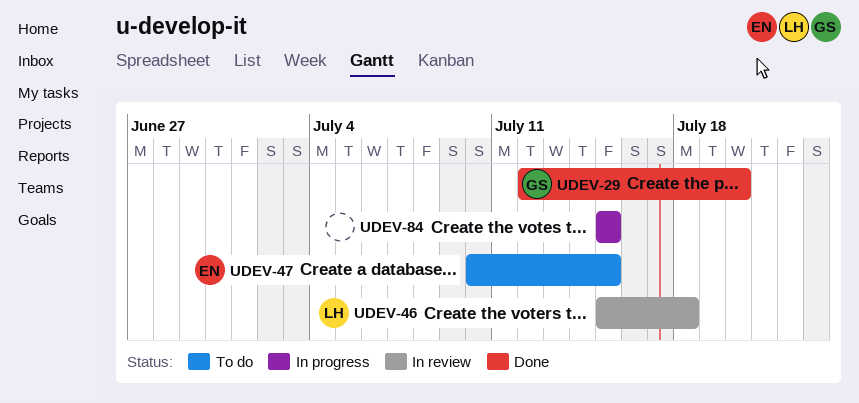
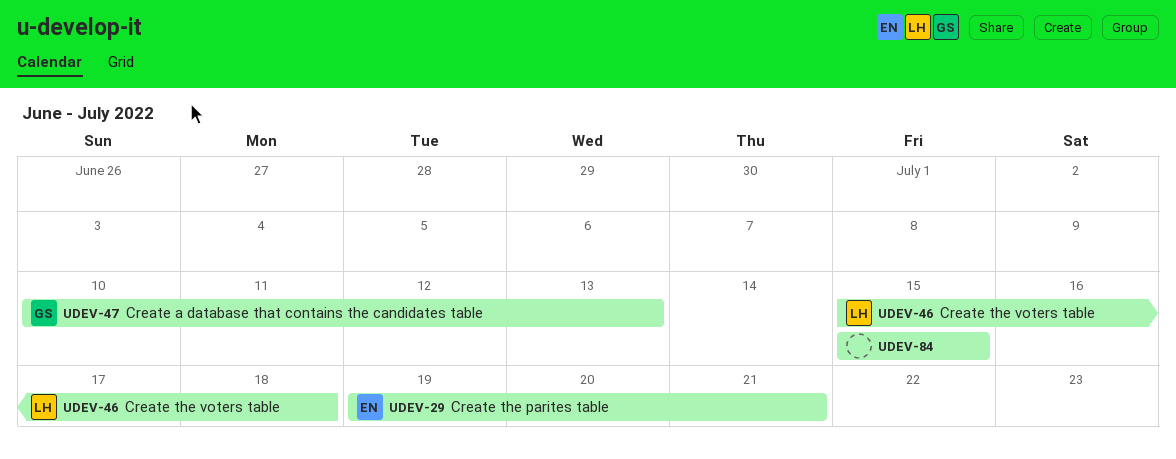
UDEV-29, owner: GS -> EN
UDEV-29, start: Jul 12 -> Jul 19
UDEV-29, due: Jul 20 -> Jul 21
UDEV-47, owner: EN -> GS
UDEV-47, due: Jul 15 -> Jul 13

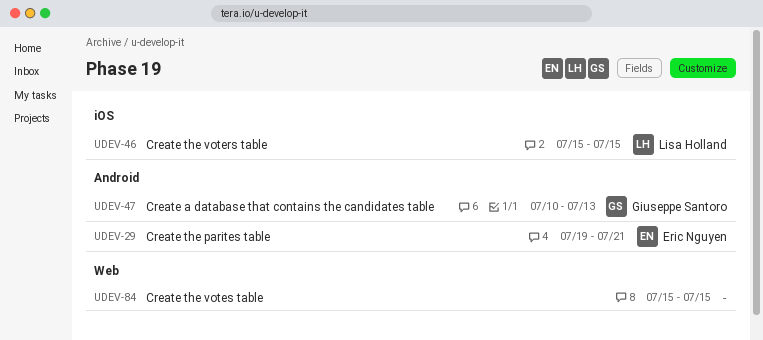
UDEV-46, due: Jul 18 -> Jul 15

